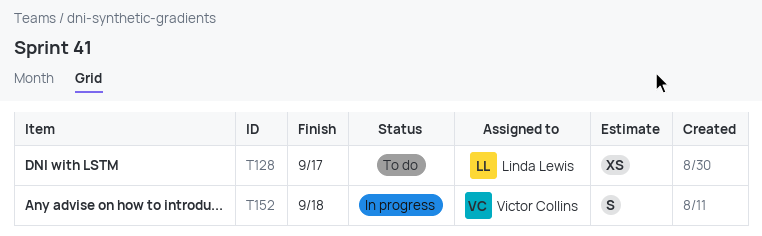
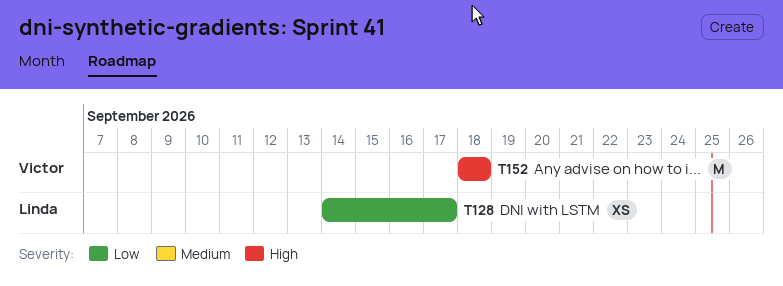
T152, estimate: S -> M

